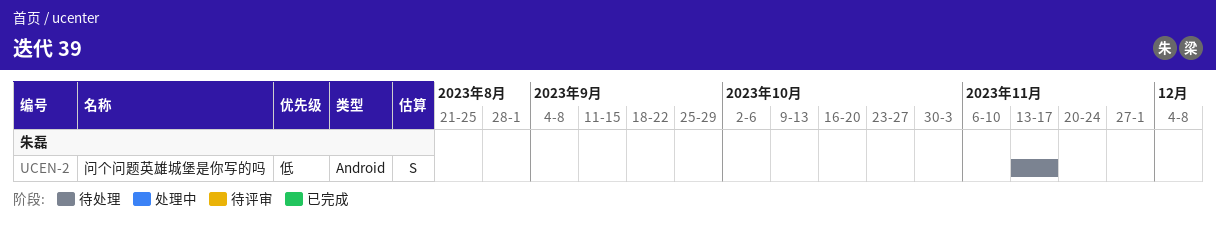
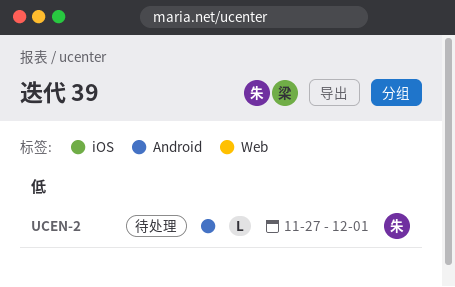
UCEN-2, estimate: S -> L
UCEN-2, start: Nov 13 -> Nov 27
UCEN-2, due: Nov 17 -> Dec 1

